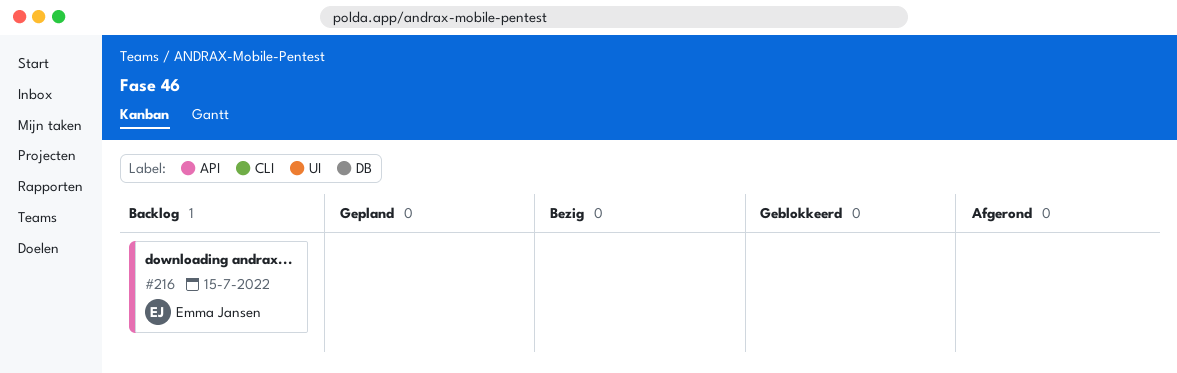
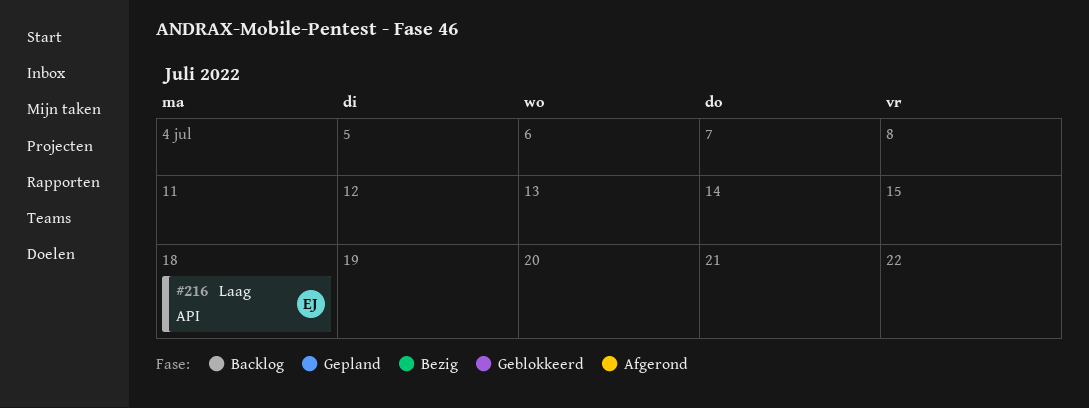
#216, due: Jul 15 -> Jul 18

